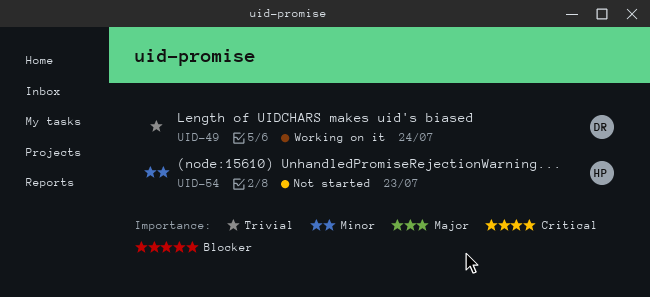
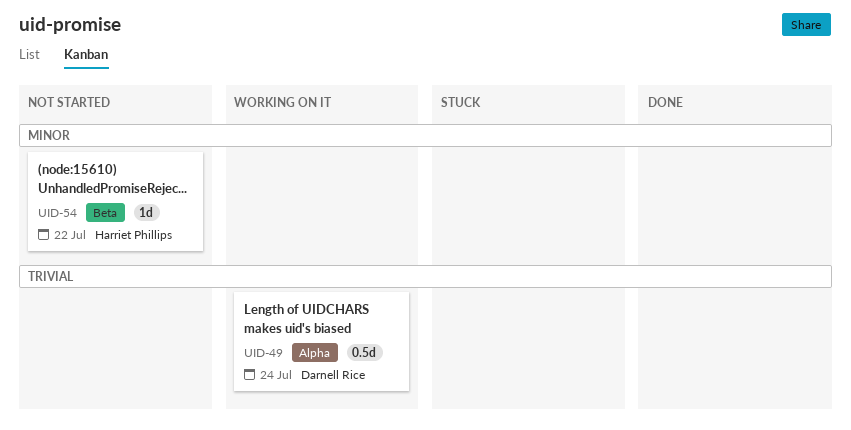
UID-54, due: Jul 23 -> Jul 22

